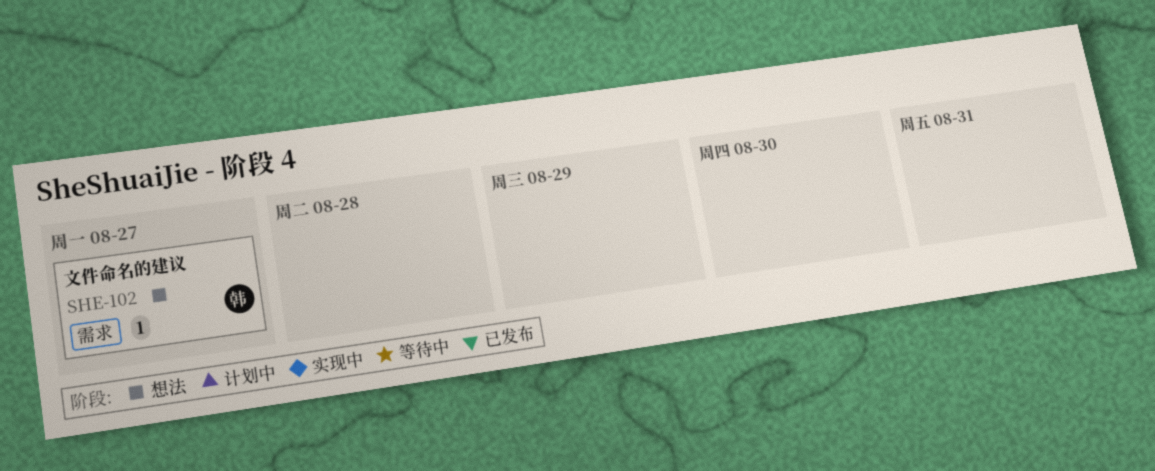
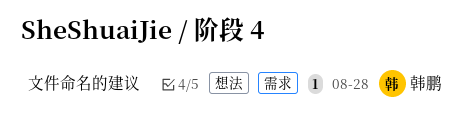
文件命名的建议, due: Aug 27 -> Aug 28

